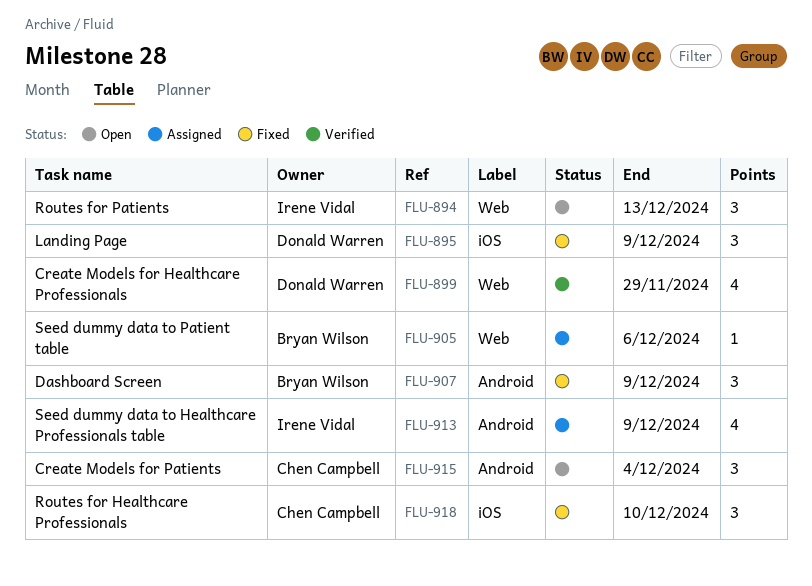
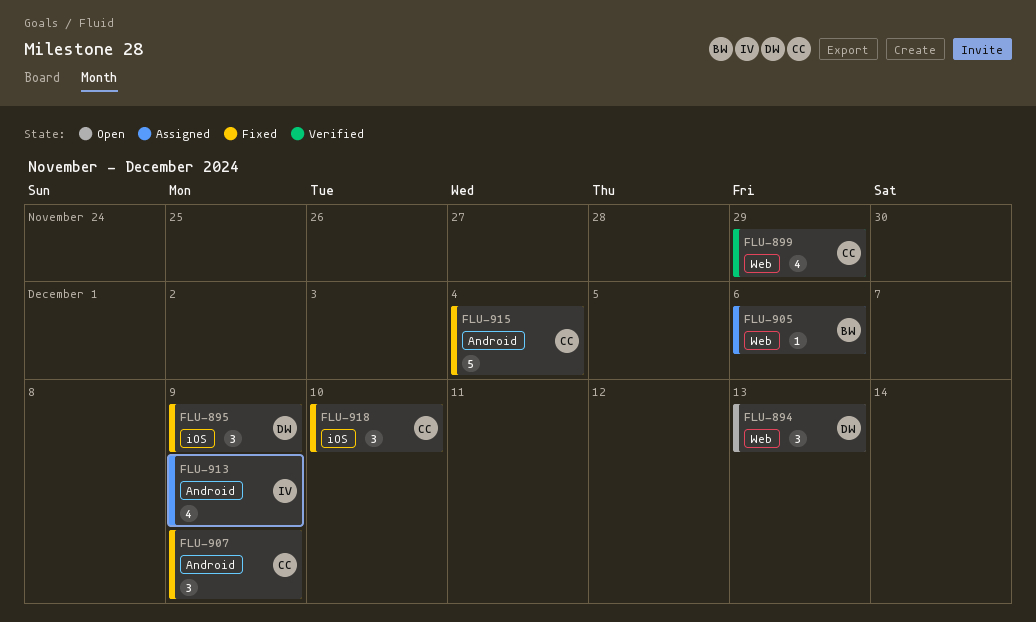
FLU-894, owner: Irene Vidal -> Donald Warren
FLU-899, owner: Donald Warren -> Chen Campbell
FLU-907, owner: Bryan Wilson -> Chen Campbell
FLU-915, status: Open -> Fixed
FLU-915, estimate: 3 -> 5

